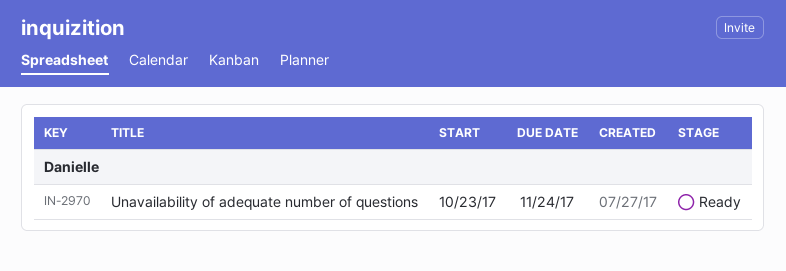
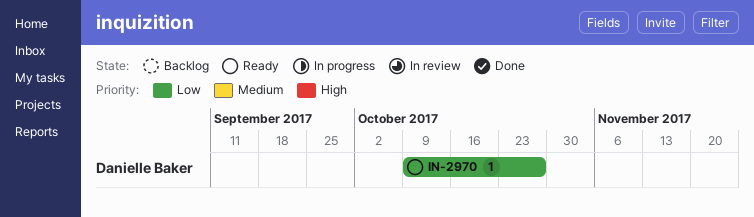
IN-2970, start: Oct 23 -> Oct 9
IN-2970, due: Nov 24 -> Oct 27

